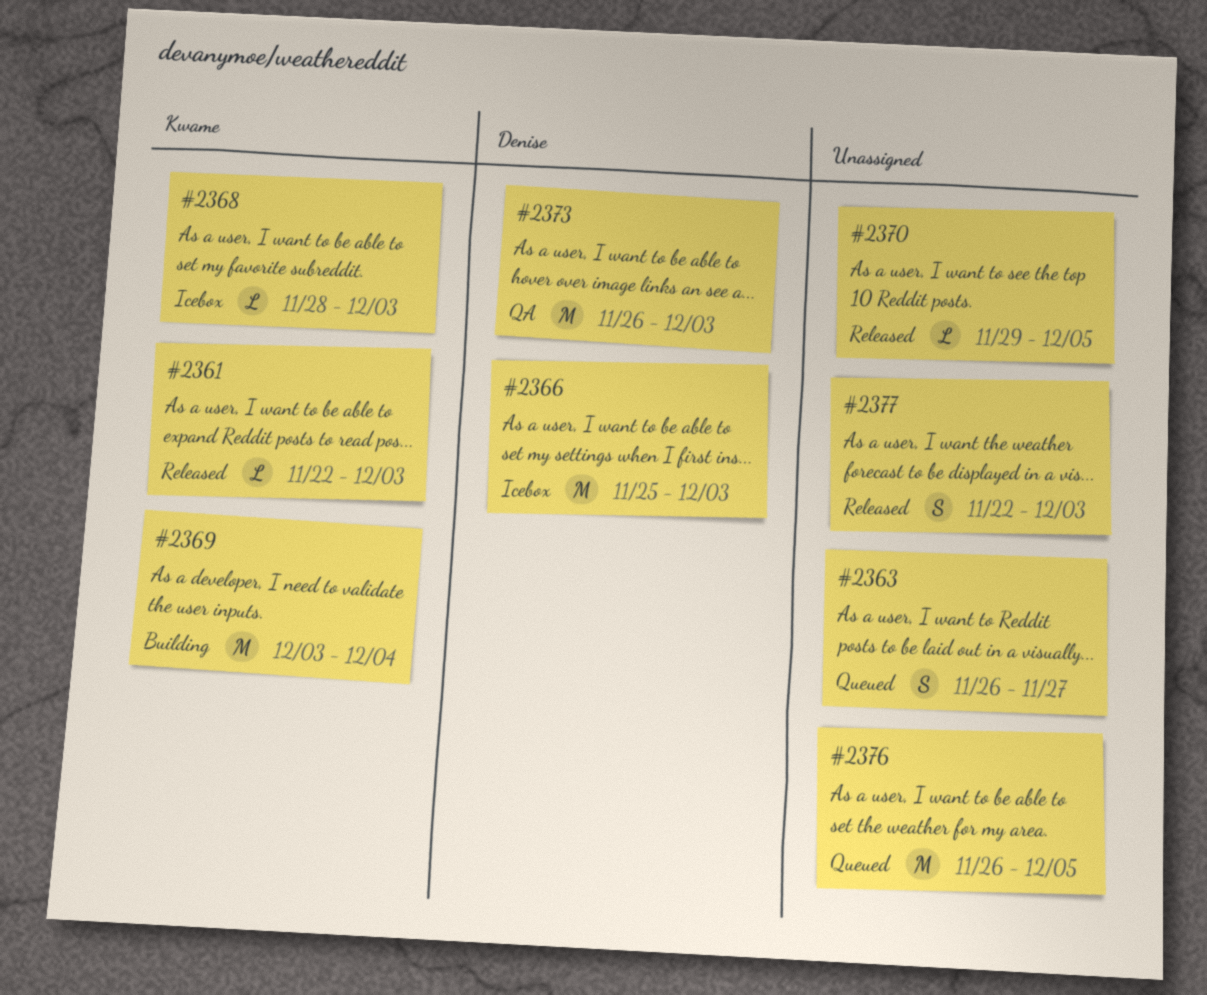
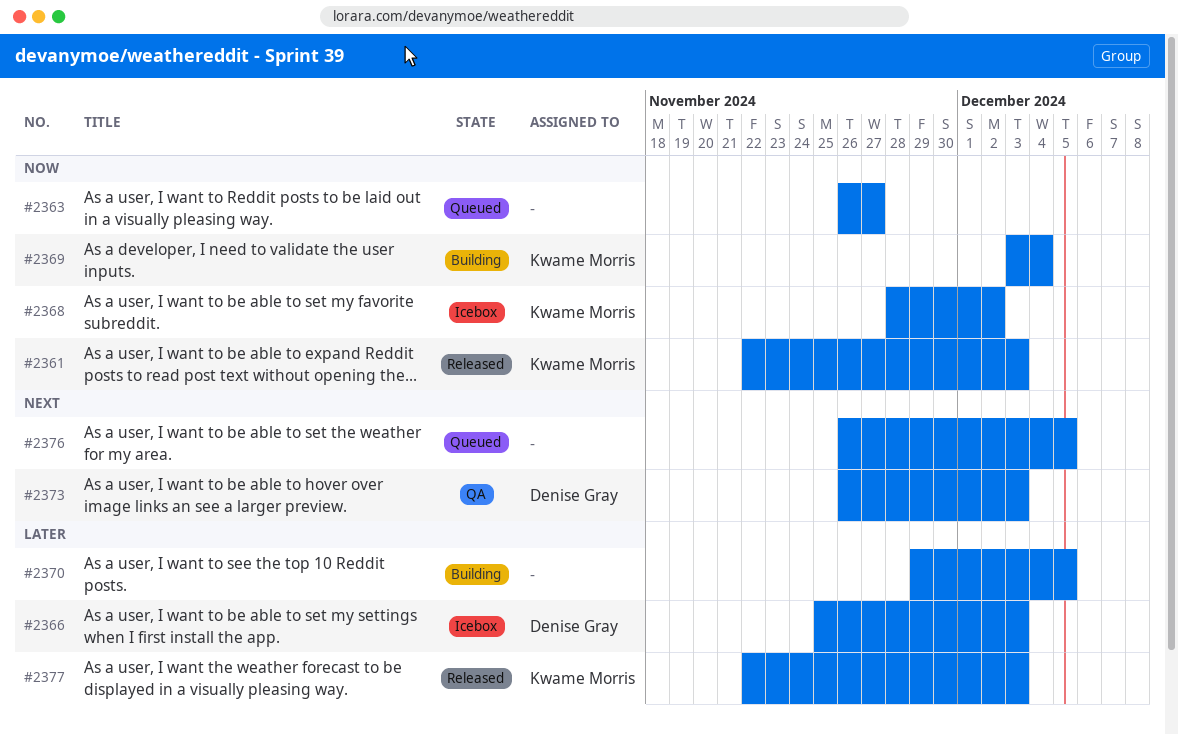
#2368, due: Dec 3 -> Dec 2
#2370, status: Released -> Building
#2377, owner: none -> Kwame Morris

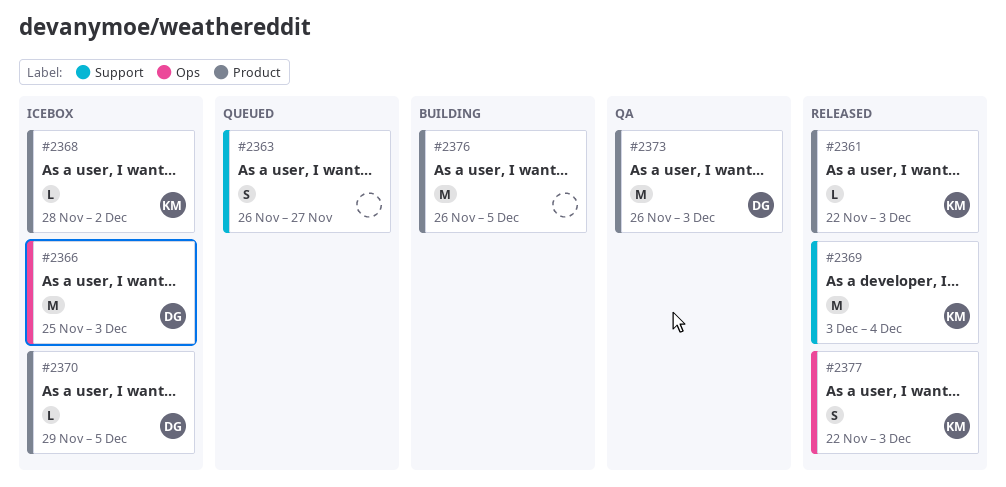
#2369, status: Building -> Released
#2370, status: Building -> Icebox
#2370, owner: none -> Denise Gray
#2376, status: Queued -> Building

